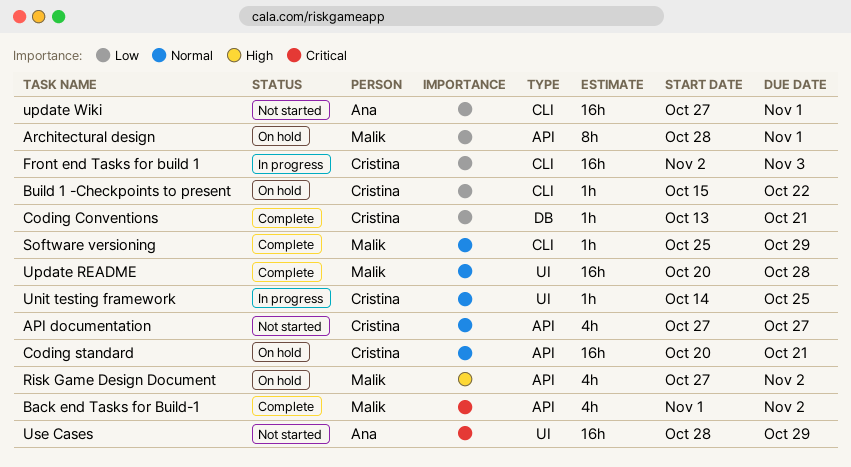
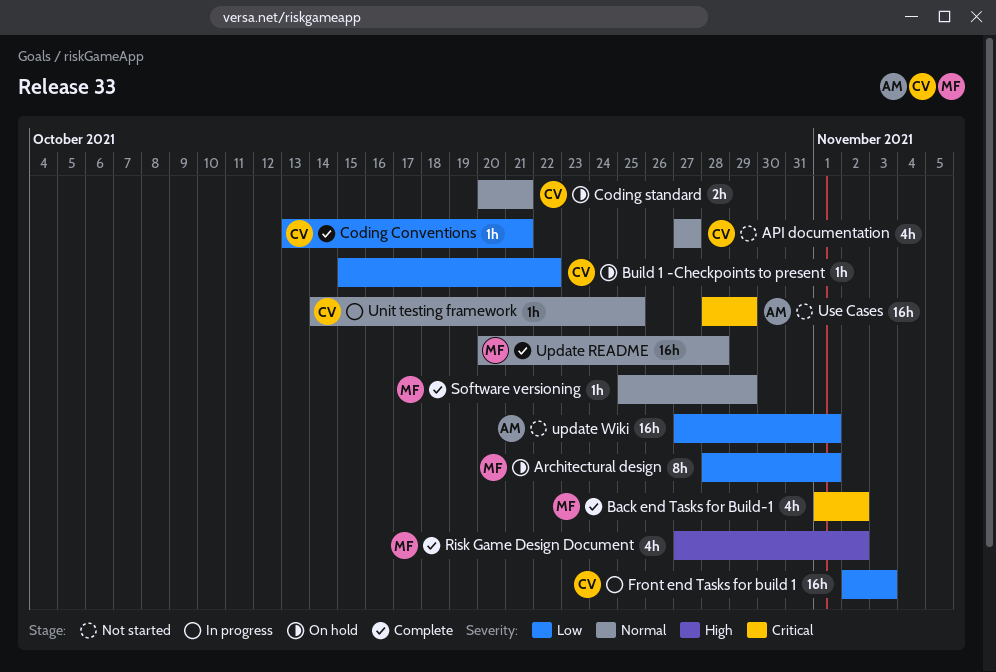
Coding standard, estimate: 16h -> 2h
Risk Game Design Document, status: On hold -> Complete

